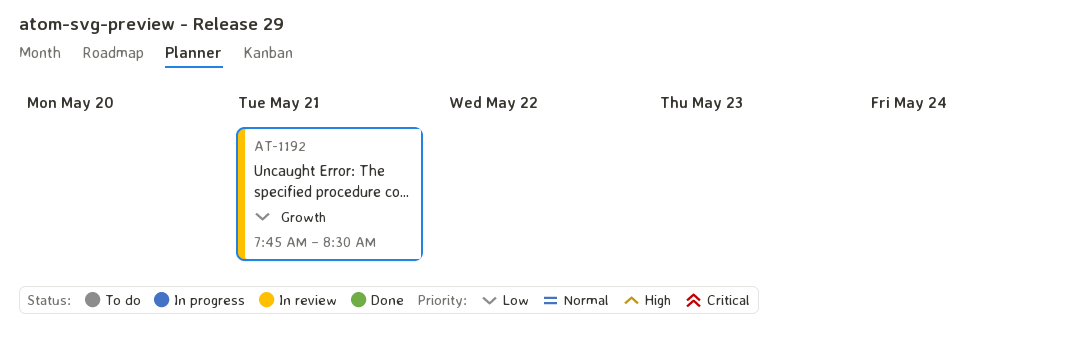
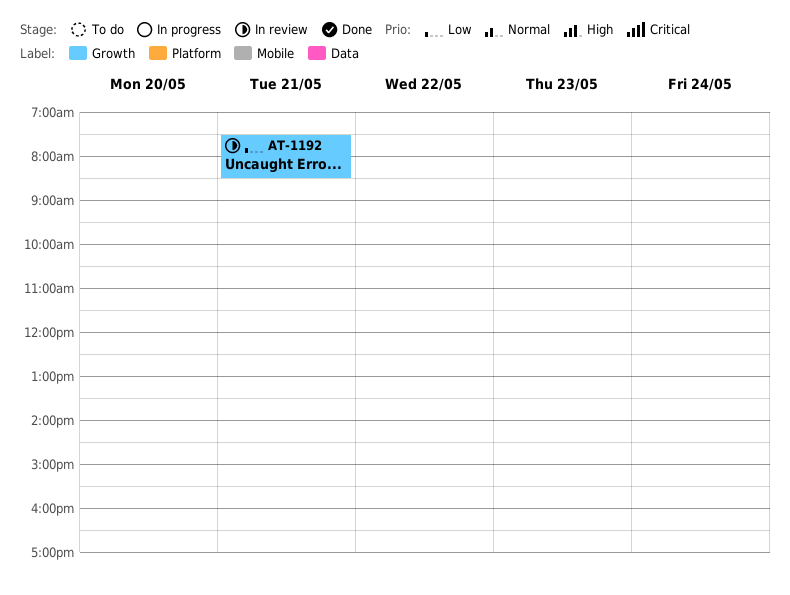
AT-1192, begins: 07:45 -> 07:30

